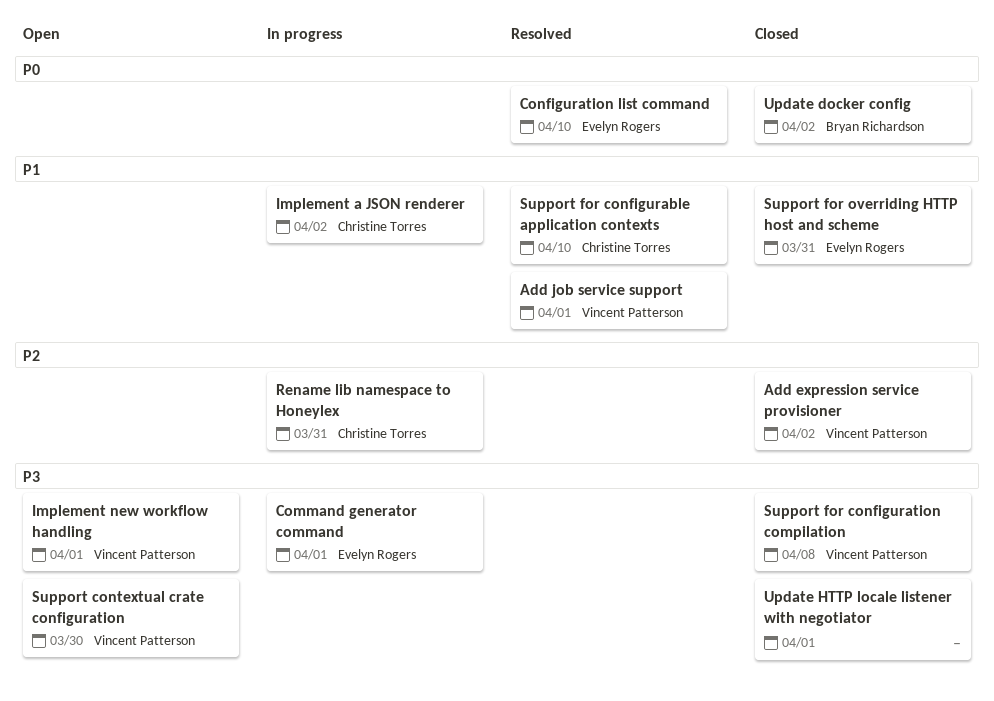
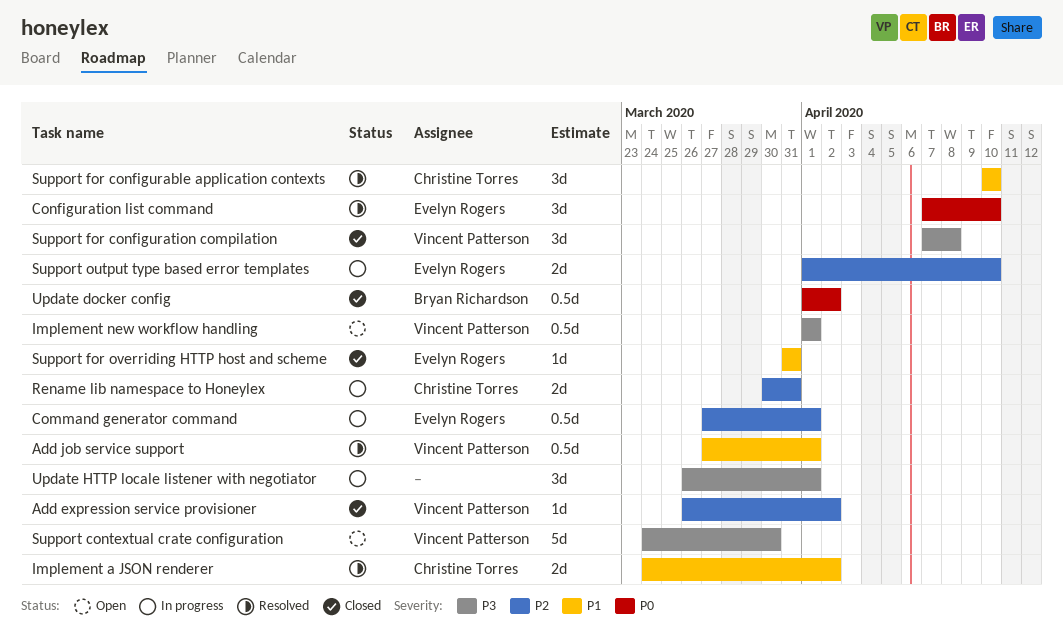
Command generator command, priority: P3 -> P2
Implement a JSON renderer, status: In progress -> Resolved
Support output type based error templates: none -> present
Update HTTP locale listener with negotiator, status: Closed -> In progress

